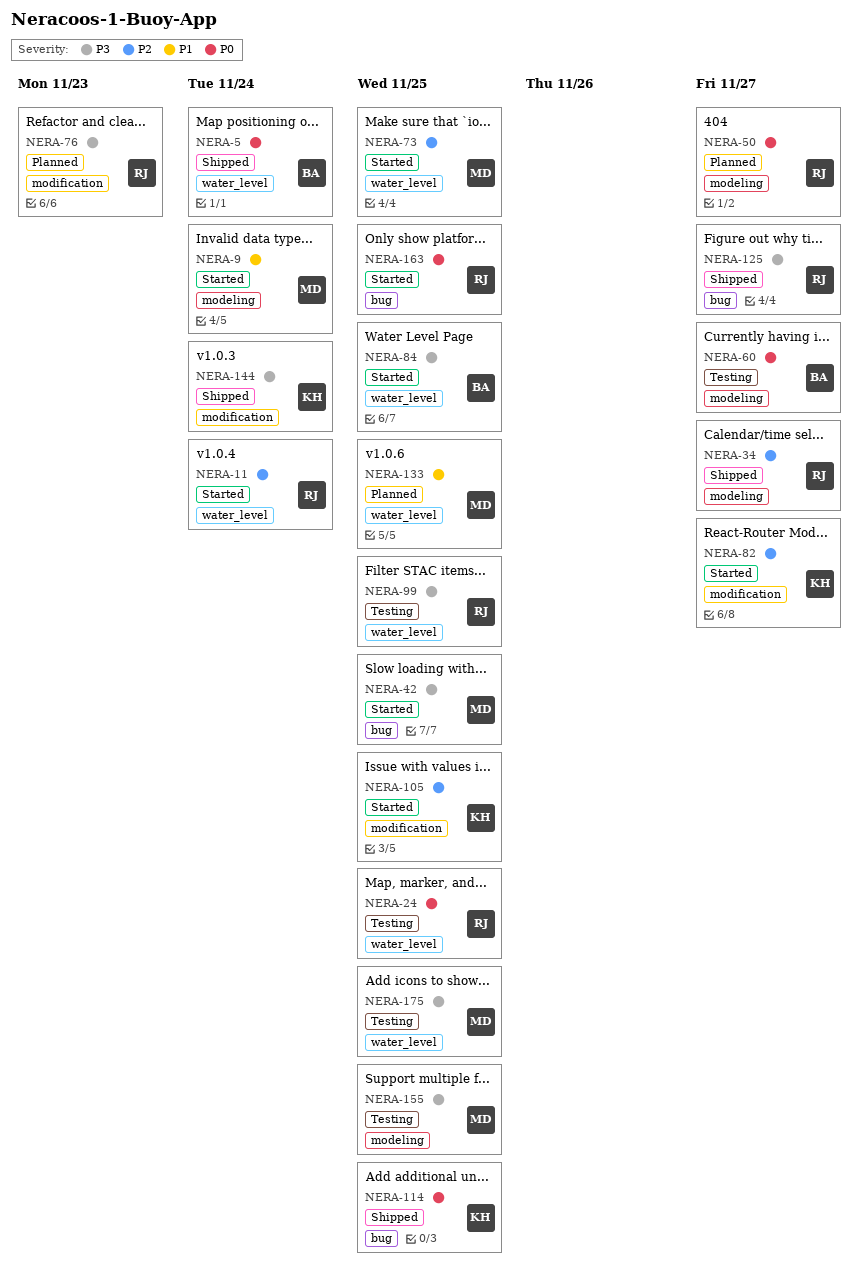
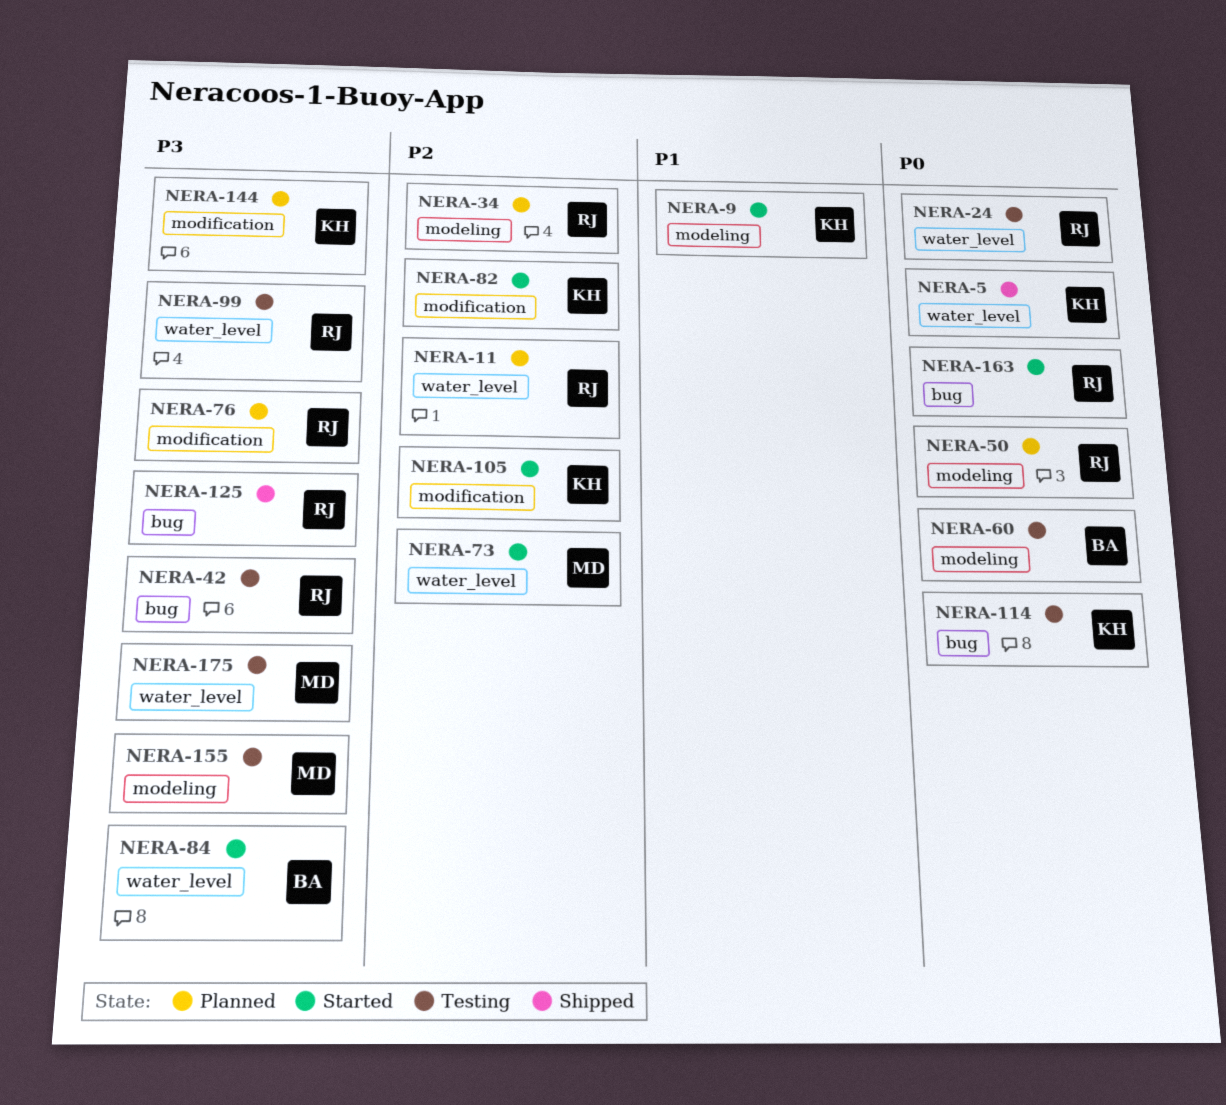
NERA-5, owner: BA -> KH
NERA-9, owner: MD -> KH
NERA-11, status: Started -> Planned
NERA-34, status: Shipped -> Planned
NERA-42, status: Started -> Testing
NERA-42, owner: MD -> RJ
NERA-114, status: Shipped -> Testing
NERA-133: present -> none
NERA-144, status: Shipped -> Planned

